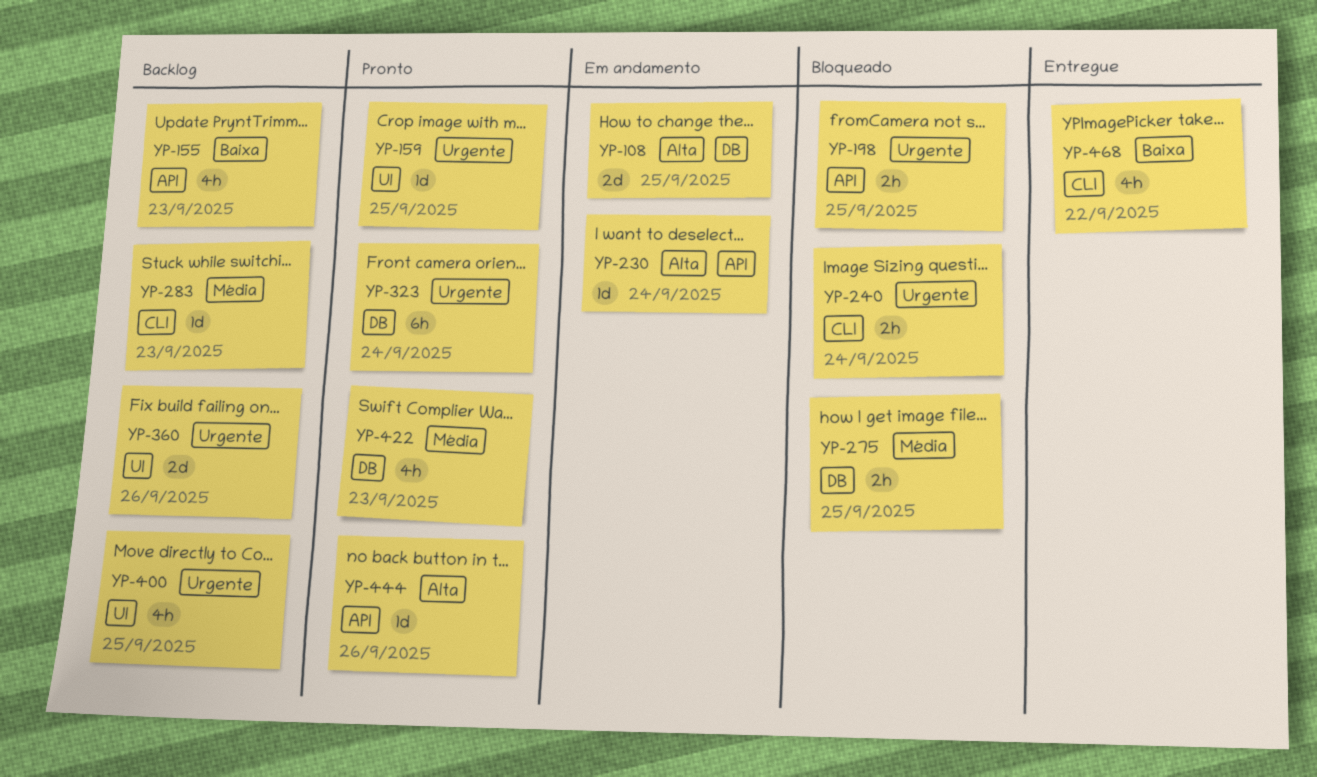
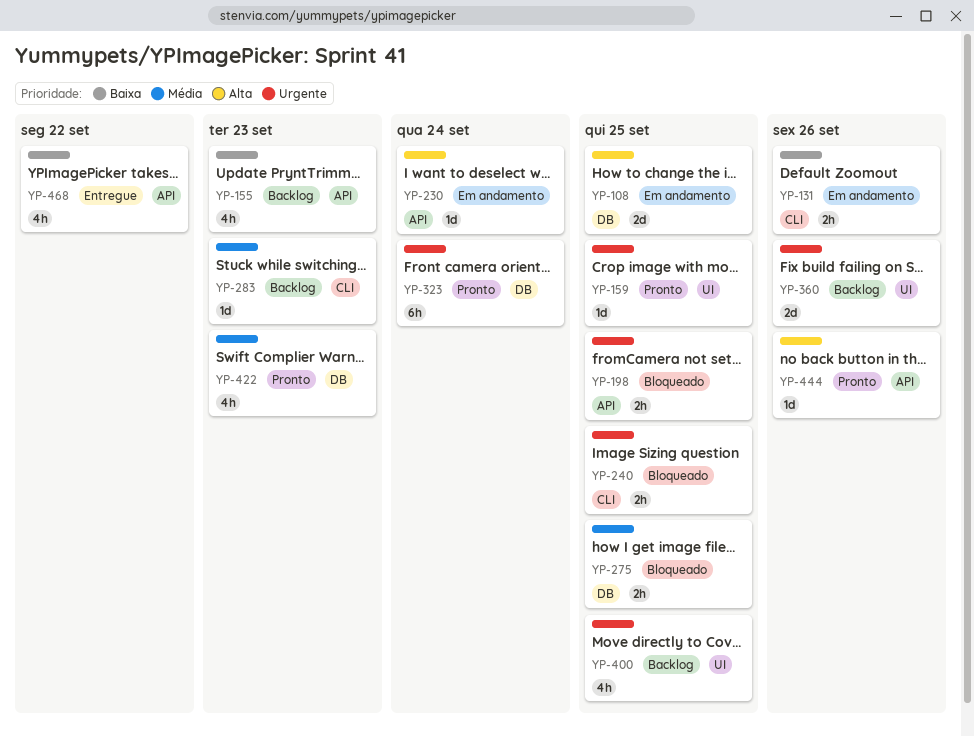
YP-131: none -> present
YP-240, due: Sep 24 -> Sep 25
YP-468, label: CLI -> API

